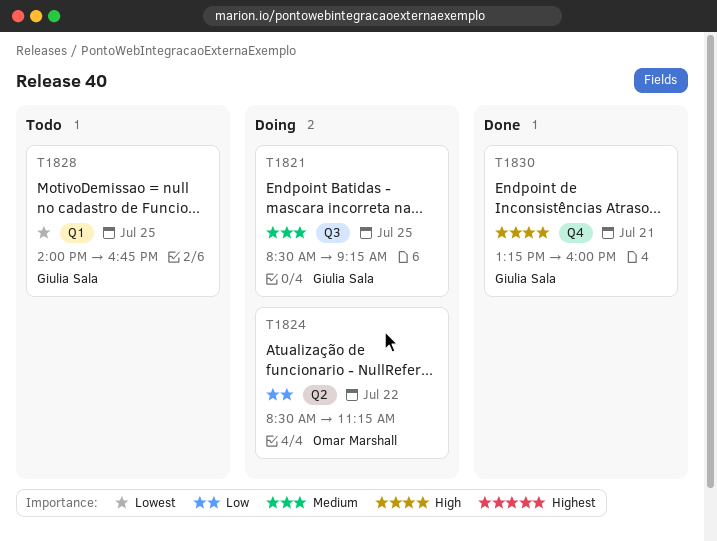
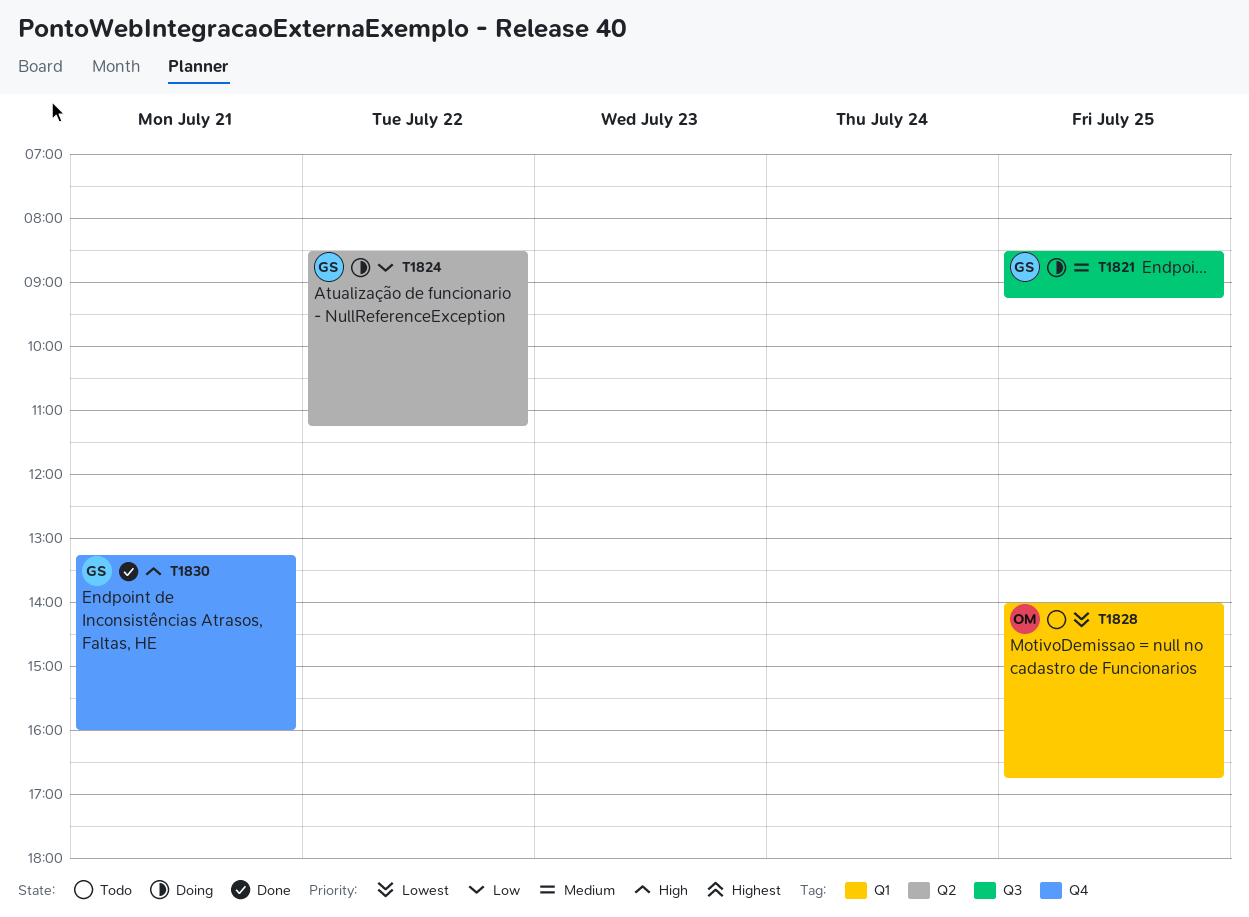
T1824, owner: Omar Marshall -> Giulia Sala
T1828, owner: Giulia Sala -> Omar Marshall

